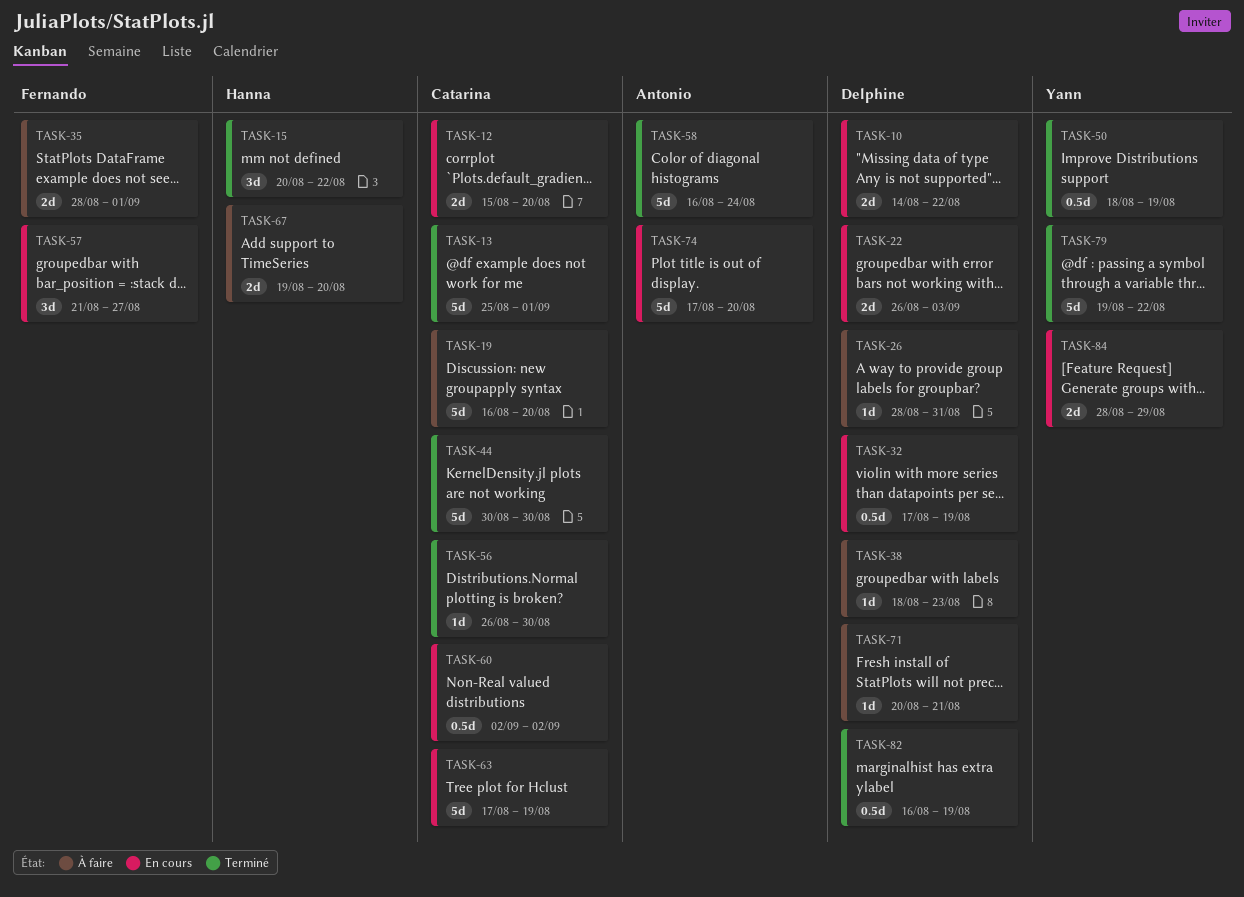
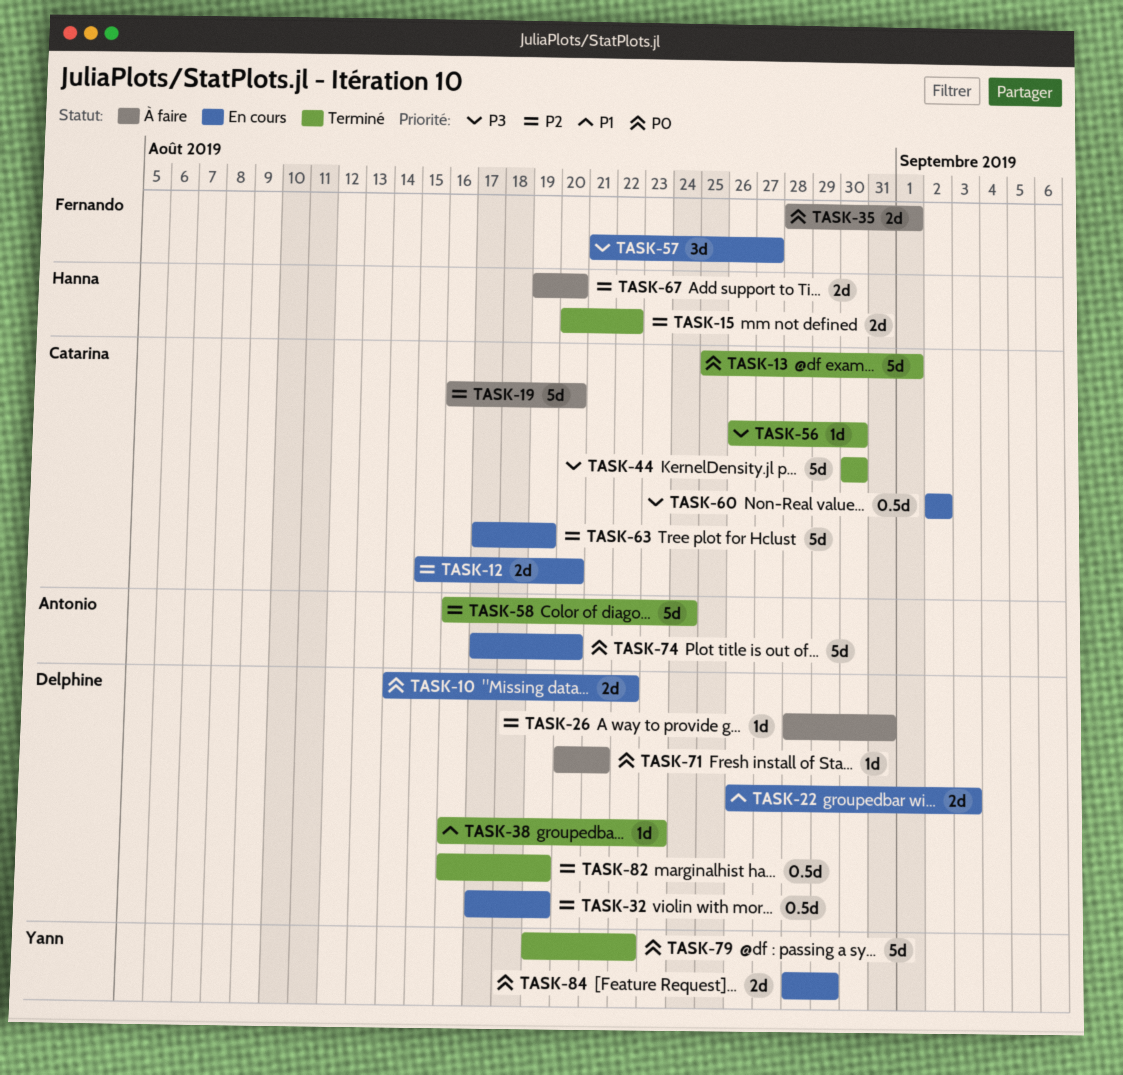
TASK-15, estimate: 3d -> 2d
TASK-38, status: À faire -> Terminé
TASK-38, start: Aug 18 -> Aug 16
TASK-50: present -> none

